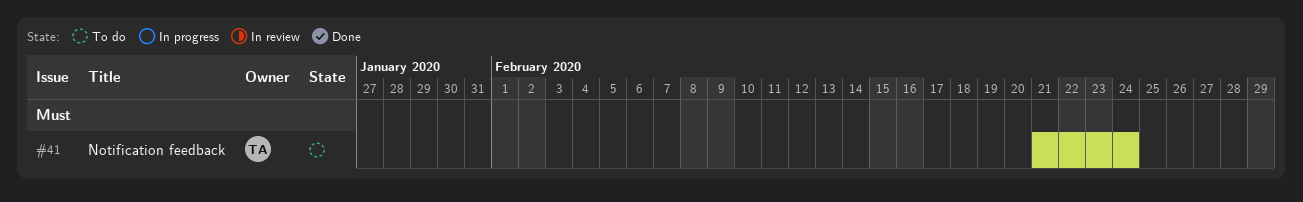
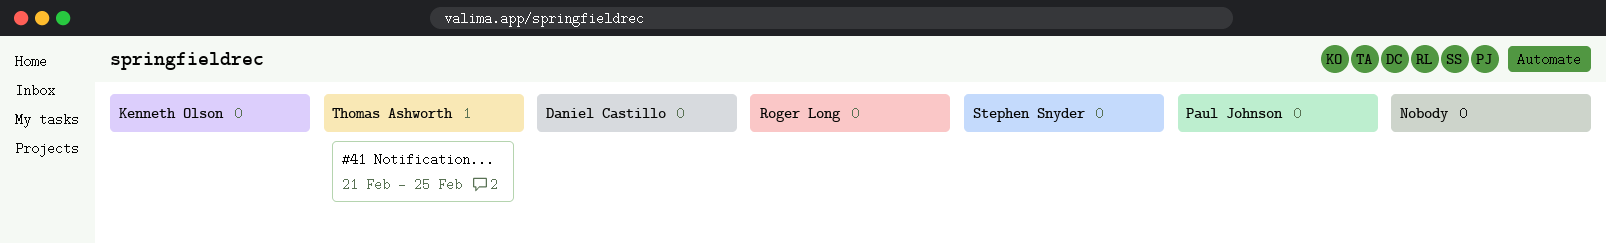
#41, due: Feb 24 -> Feb 25

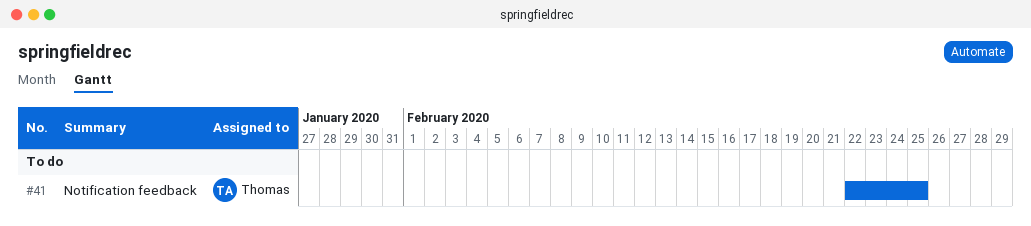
#41, start: Feb 21 -> Feb 22

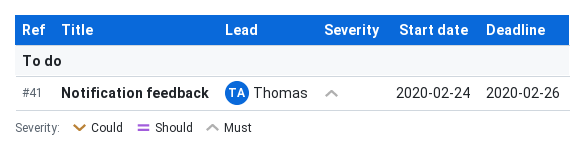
#41, start: Feb 22 -> Feb 24
#41, due: Feb 25 -> Feb 26

